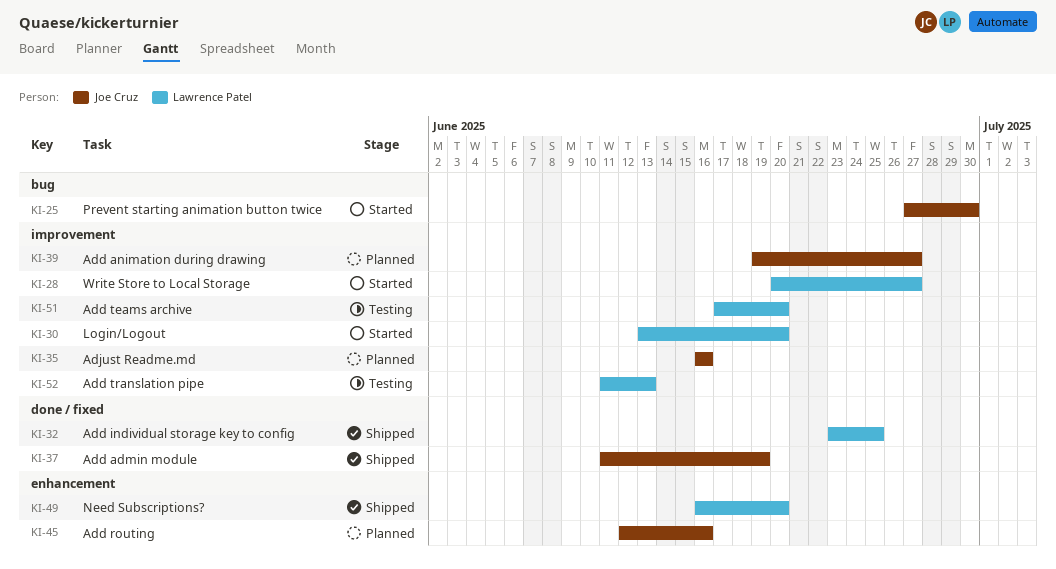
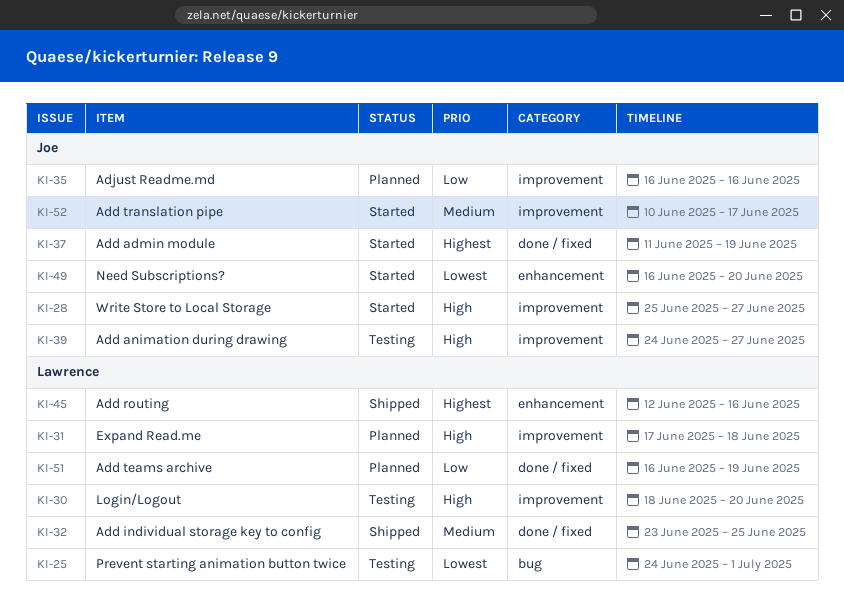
KI-25, status: Started -> Testing
KI-25, owner: Joe Cruz -> Lawrence Patel
KI-25, start: Jun 27 -> Jun 24
KI-25, due: Jun 30 -> Jul 1
KI-28, owner: Lawrence Patel -> Joe Cruz
KI-28, start: Jun 20 -> Jun 25
KI-30, status: Started -> Testing
KI-30, start: Jun 13 -> Jun 18
KI-31: none -> present
KI-37, status: Shipped -> Started
KI-39, status: Planned -> Testing
KI-39, start: Jun 19 -> Jun 24
KI-45, status: Planned -> Shipped
KI-45, owner: Joe Cruz -> Lawrence Patel
KI-49, status: Shipped -> Started
KI-49, owner: Lawrence Patel -> Joe Cruz
KI-51, status: Testing -> Planned
KI-51, label: improvement -> done / fixed
KI-51, start: Jun 17 -> Jun 16
KI-51, due: Jun 20 -> Jun 19
KI-52, status: Testing -> Started
KI-52, owner: Lawrence Patel -> Joe Cruz
KI-52, start: Jun 11 -> Jun 10
KI-52, due: Jun 13 -> Jun 17

